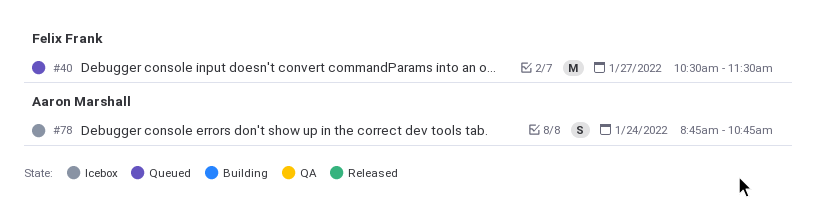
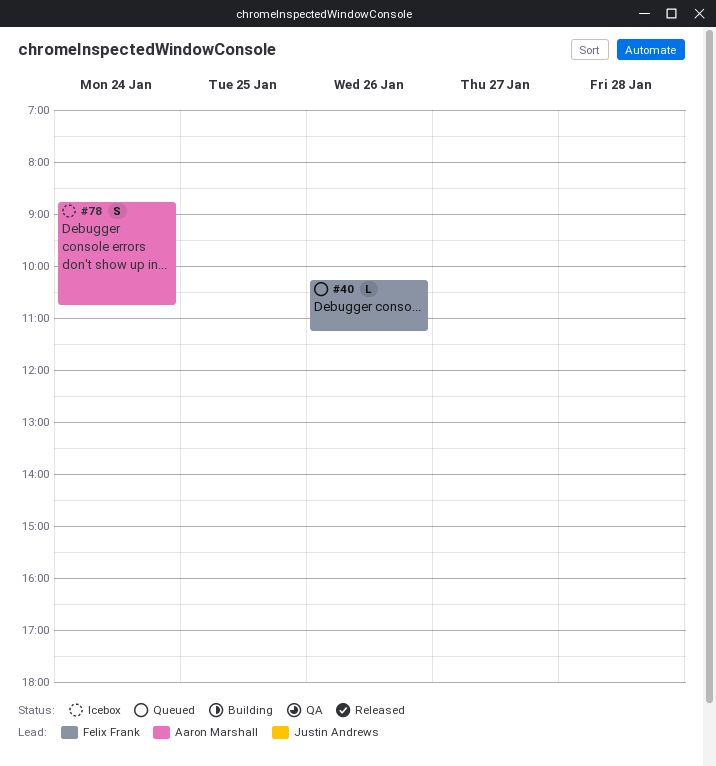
#40, estimate: M -> L
#40, day: Jan 27 -> Jan 26
#40, begins: 10:30 -> 10:15
#40, ends: 11:30 -> 11:15

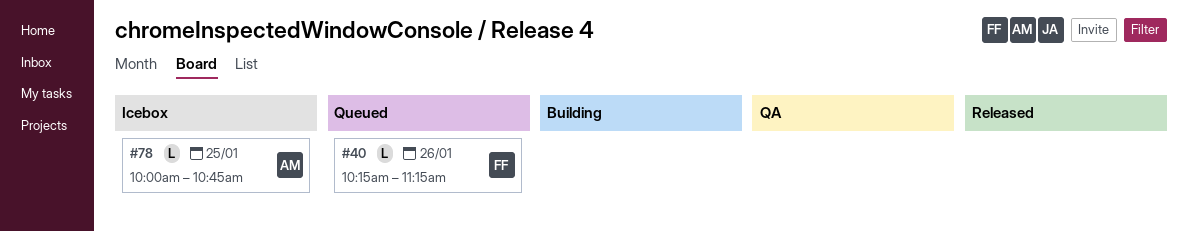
#78, estimate: S -> L
#78, day: Jan 24 -> Jan 25
#78, begins: 08:45 -> 10:00

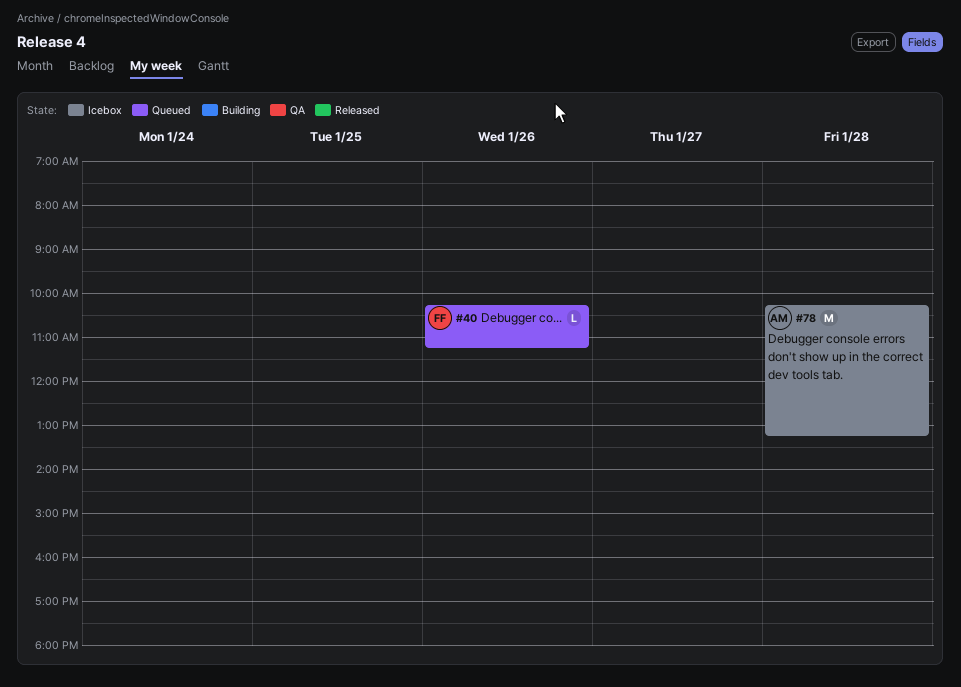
#78, estimate: L -> M
#78, day: Jan 25 -> Jan 28
#78, begins: 10:00 -> 10:15
#78, ends: 10:45 -> 13:15

